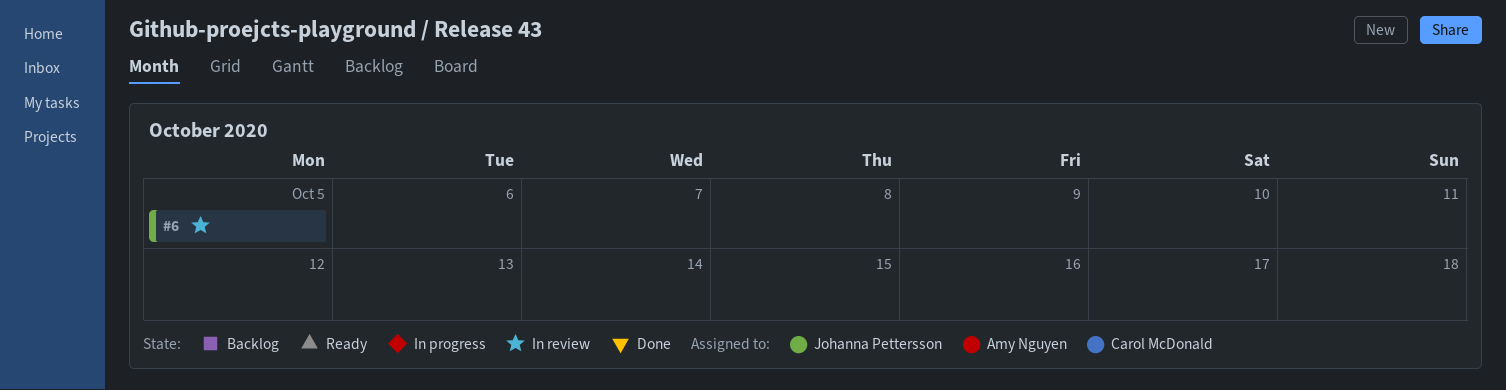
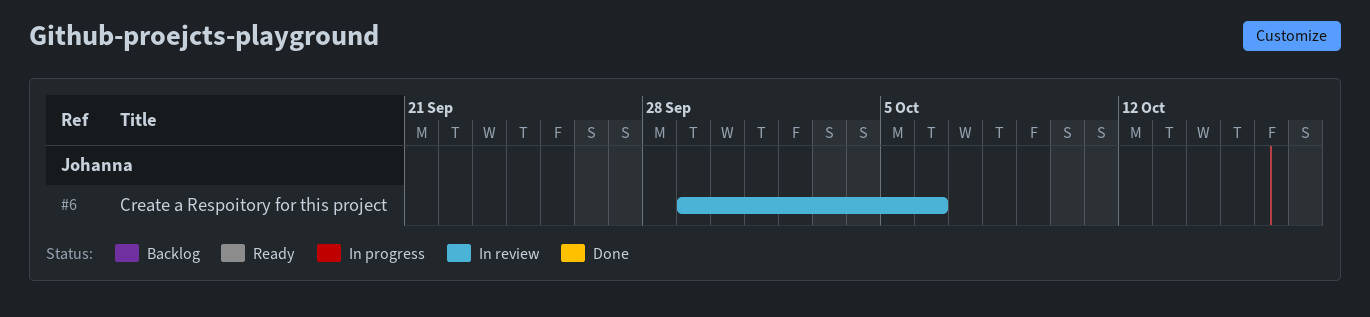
#6, due: Oct 5 -> Oct 6

